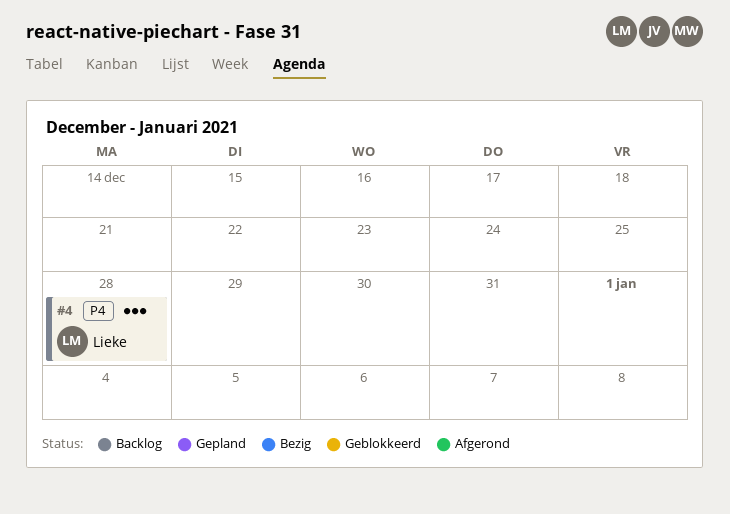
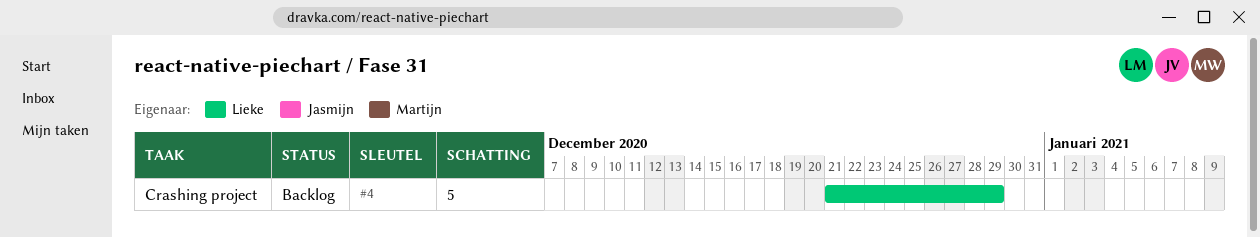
#4, estimate: 3 -> 5
#4, due: Dec 28 -> Dec 29

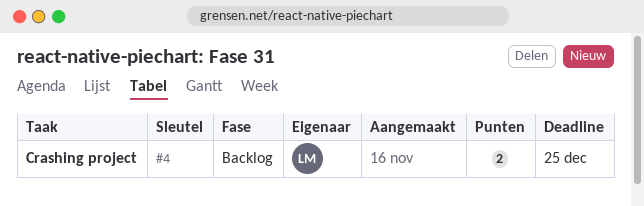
#4, estimate: 5 -> 2
#4, due: Dec 29 -> Dec 25

